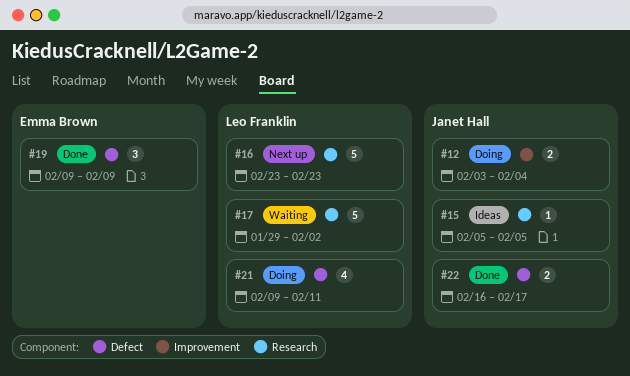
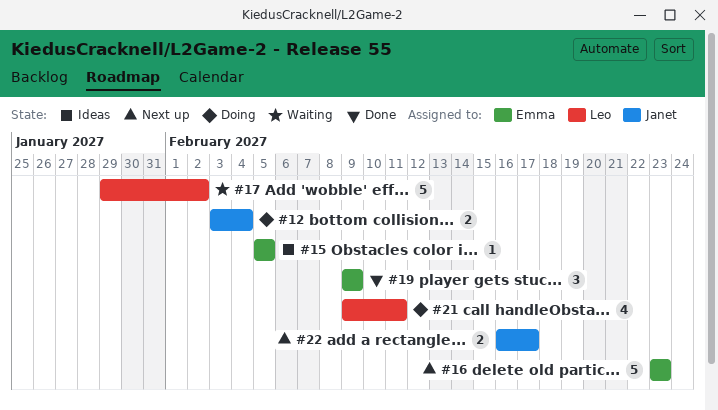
#15, owner: Janet Hall -> Emma Brown
#16, owner: Leo Franklin -> Emma Brown
#22, status: Done -> Next up

